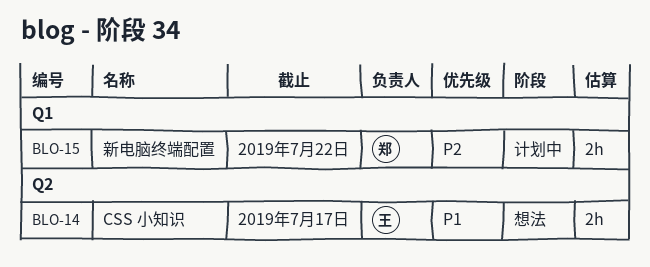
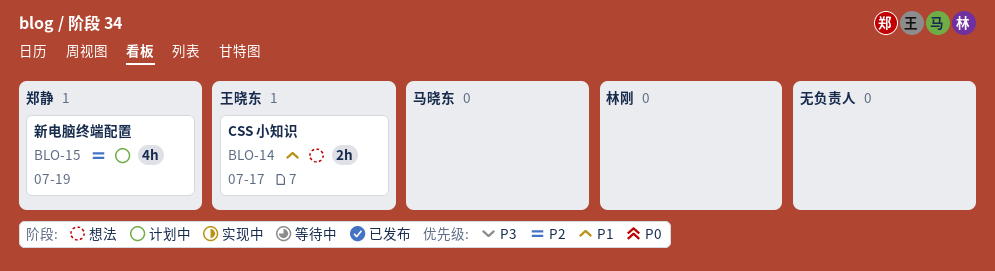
BLO-15, estimate: 2h -> 4h
BLO-15, due: Jul 22 -> Jul 19

